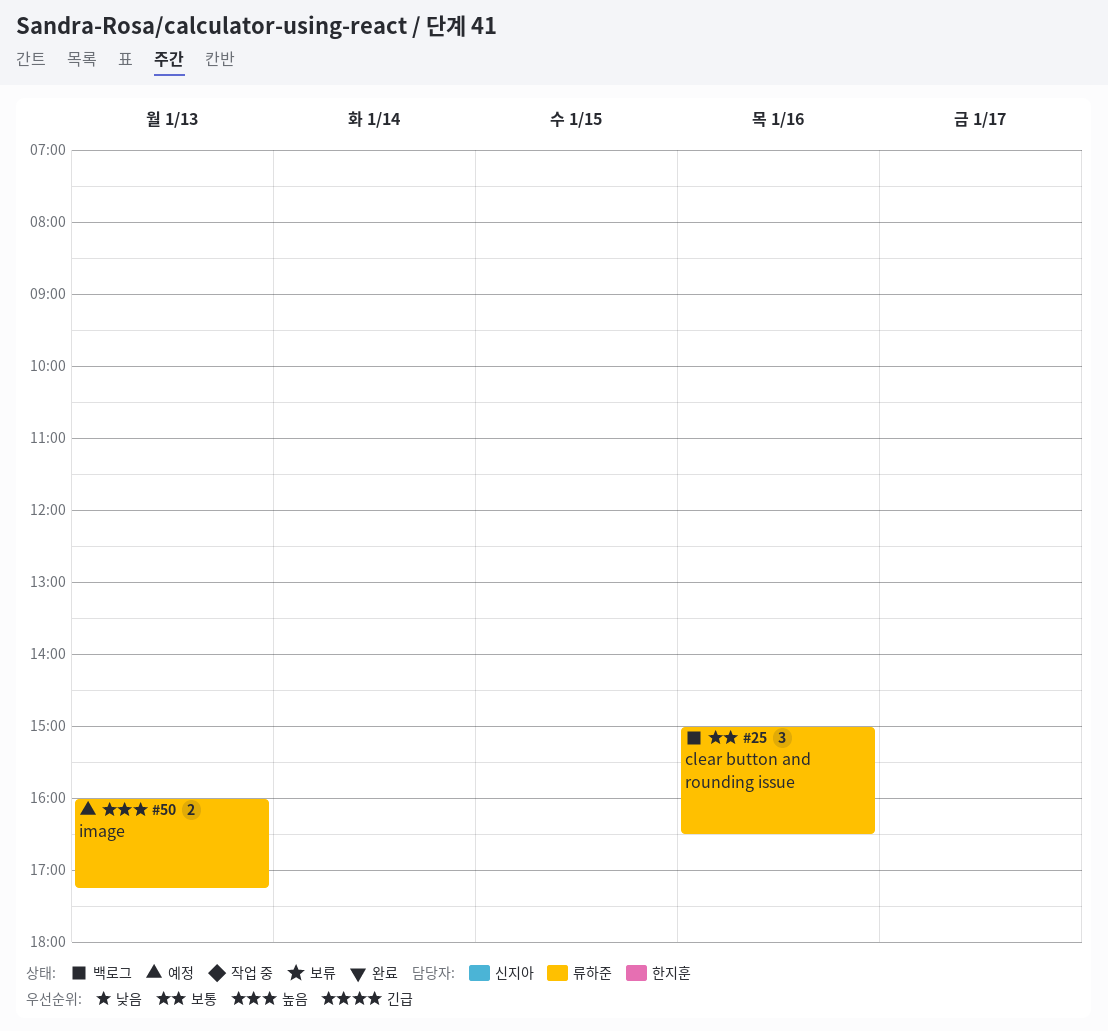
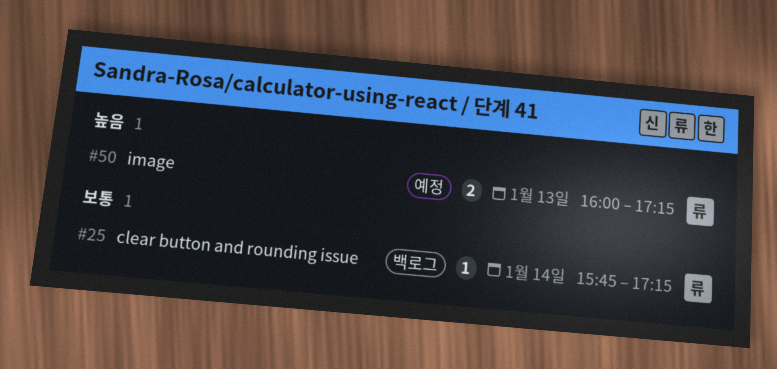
#25, estimate: 3 -> 1
#25, day: Jan 16 -> Jan 14
#25, begins: 15:00 -> 15:45
#25, ends: 16:30 -> 17:15

